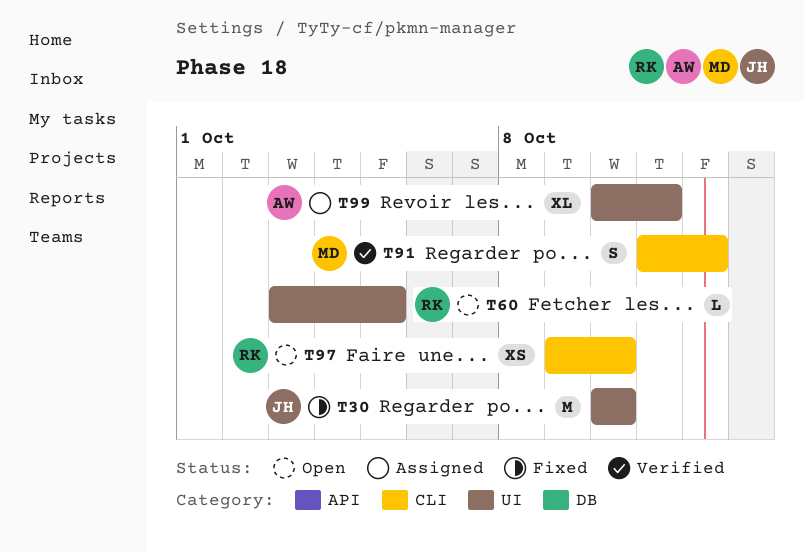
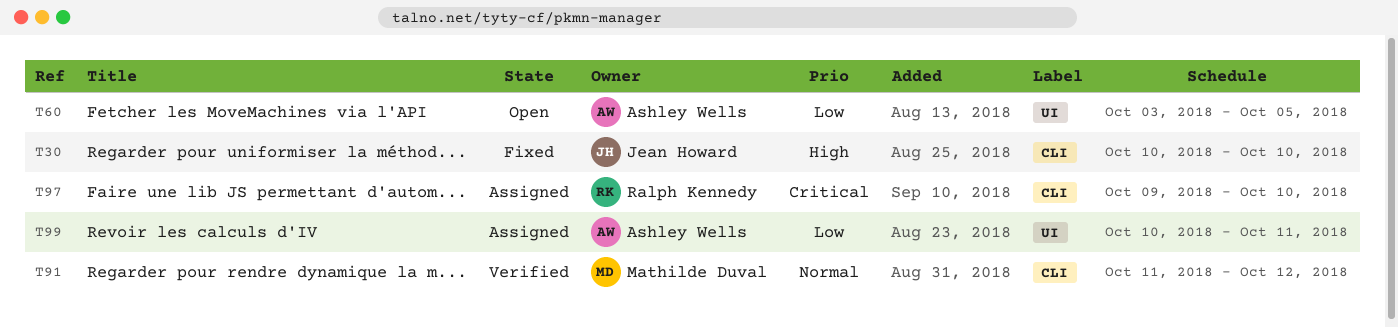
T30, label: UI -> CLI
T60, owner: Ralph Kennedy -> Ashley Wells
T97, status: Open -> Assigned

